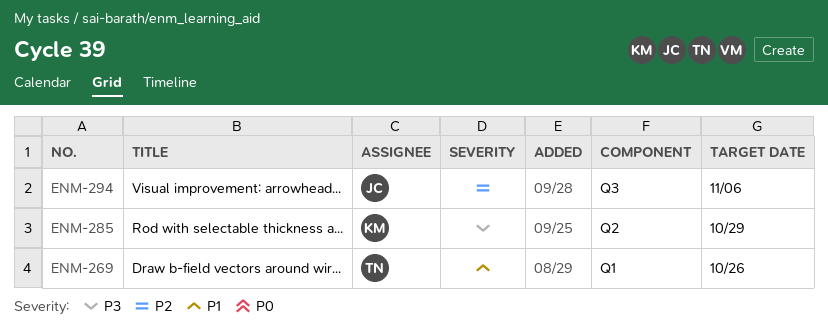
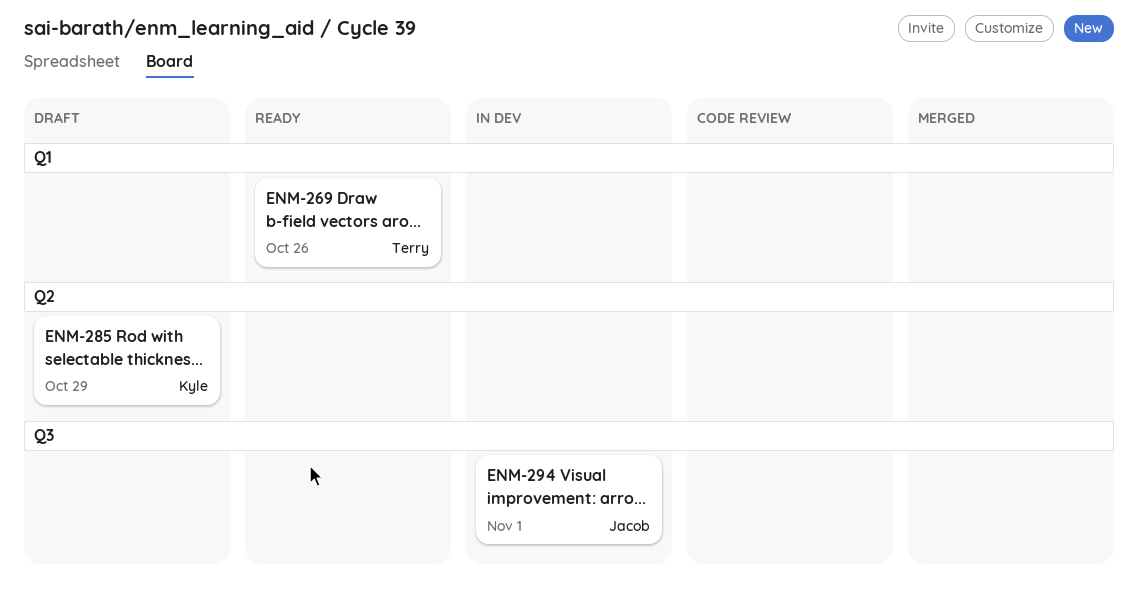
ENM-294, due: Nov 6 -> Nov 1

